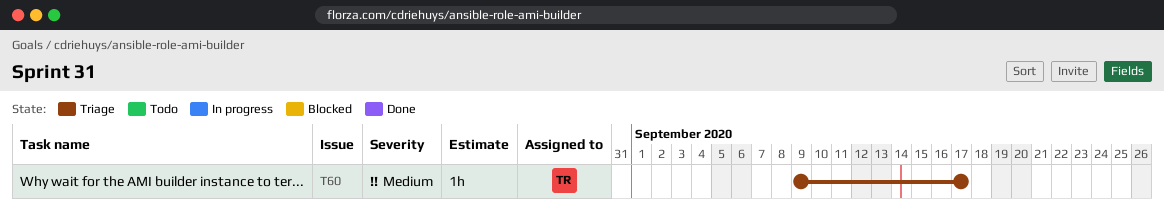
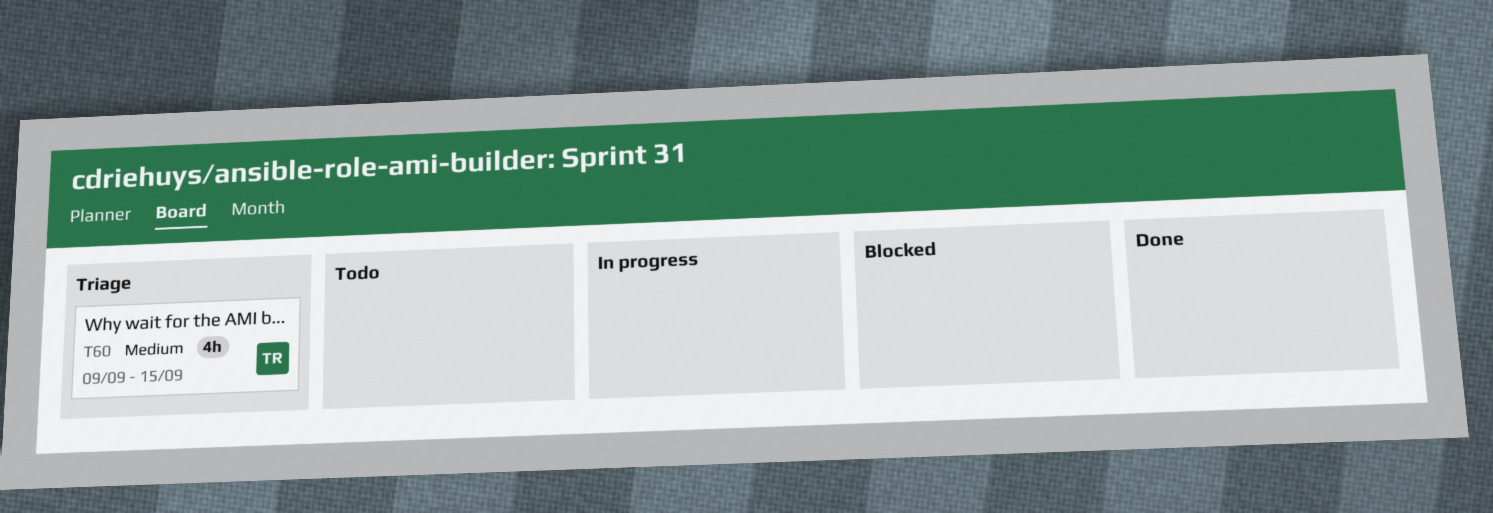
T60, estimate: 1h -> 4h
T60, due: Sep 17 -> Sep 15

